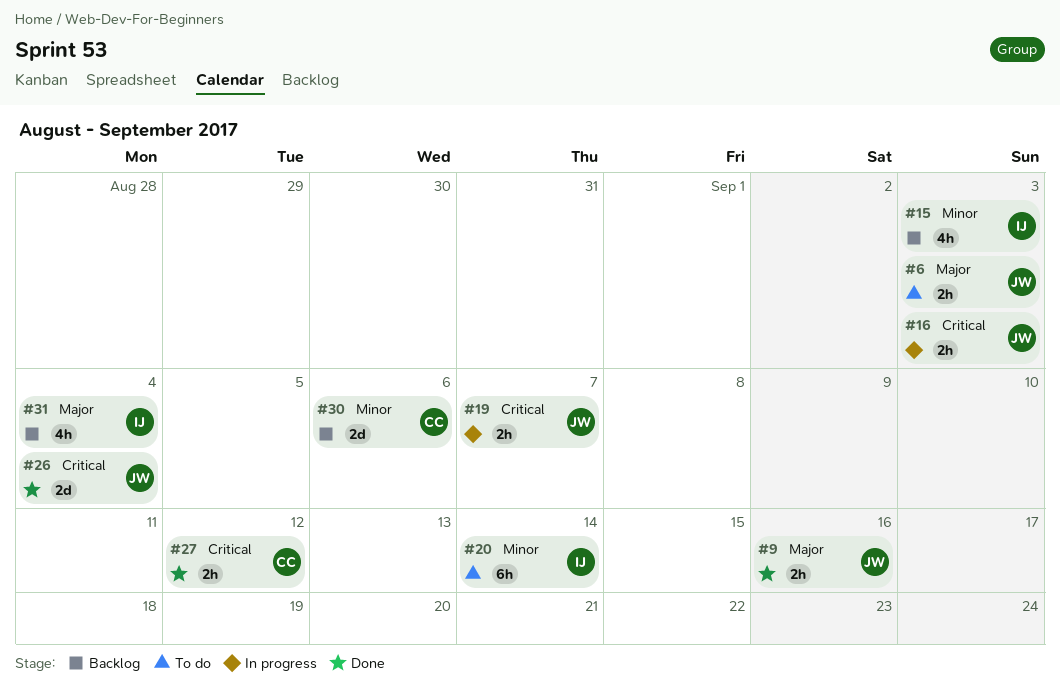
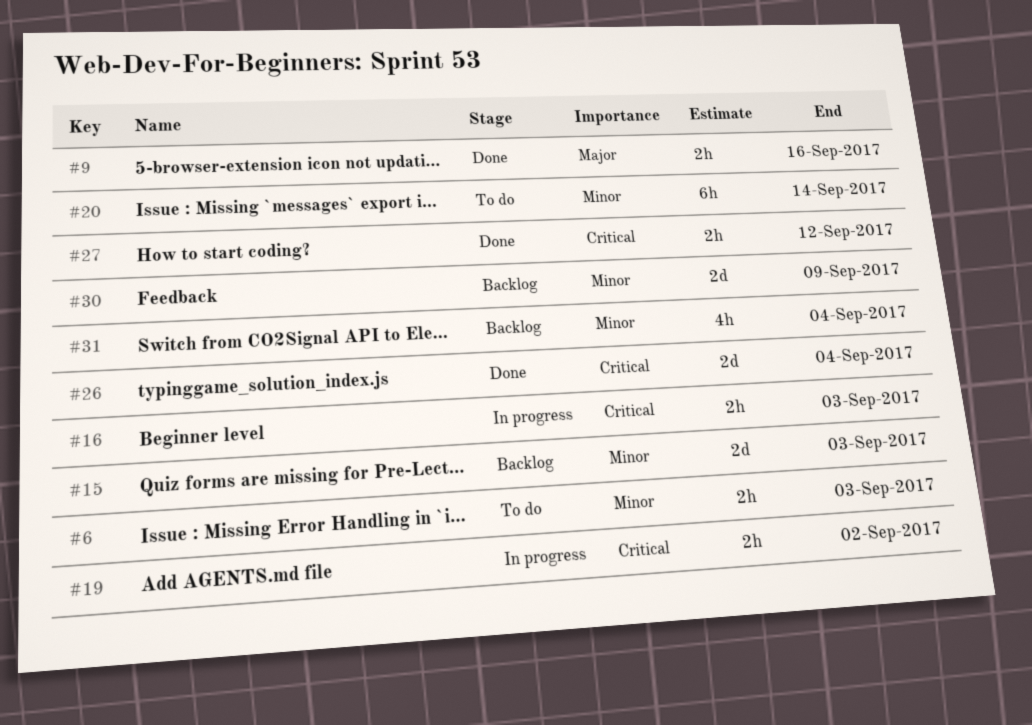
#6, priority: Major -> Minor
#15, estimate: 4h -> 2d
#19, due: Sep 7 -> Sep 2
#30, due: Sep 6 -> Sep 9
#31, priority: Major -> Minor

